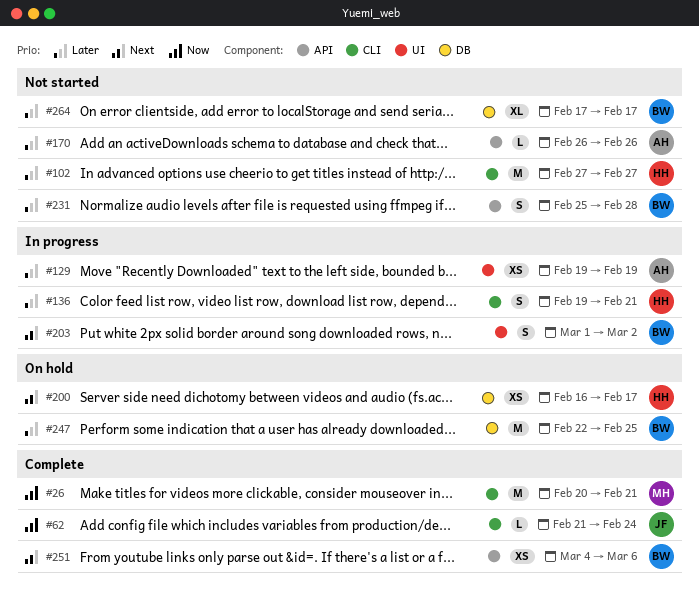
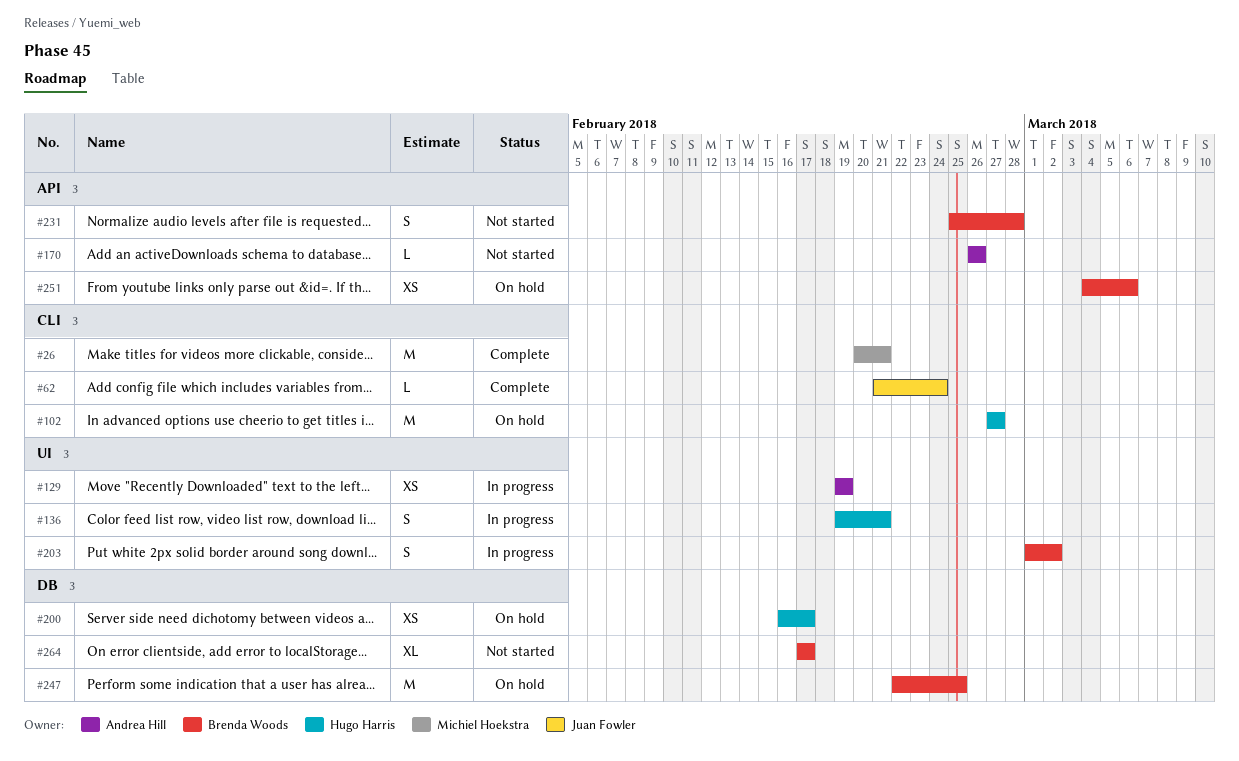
#102, status: Not started -> On hold
#136, label: CLI -> UI
#251, status: Complete -> On hold

